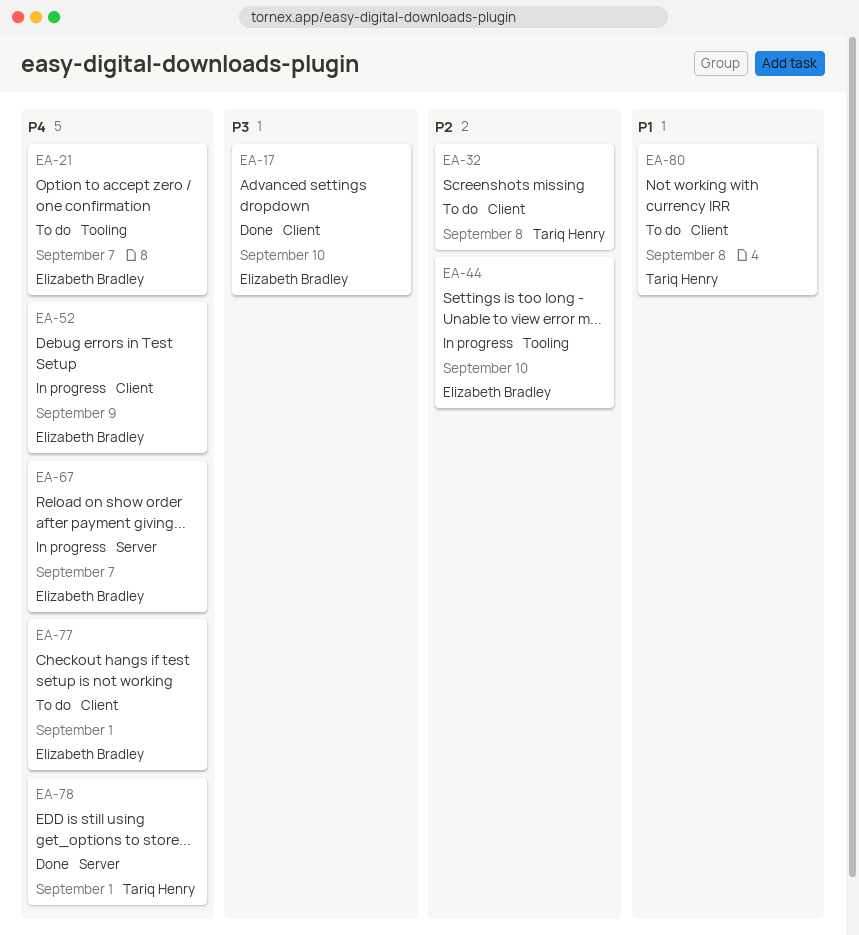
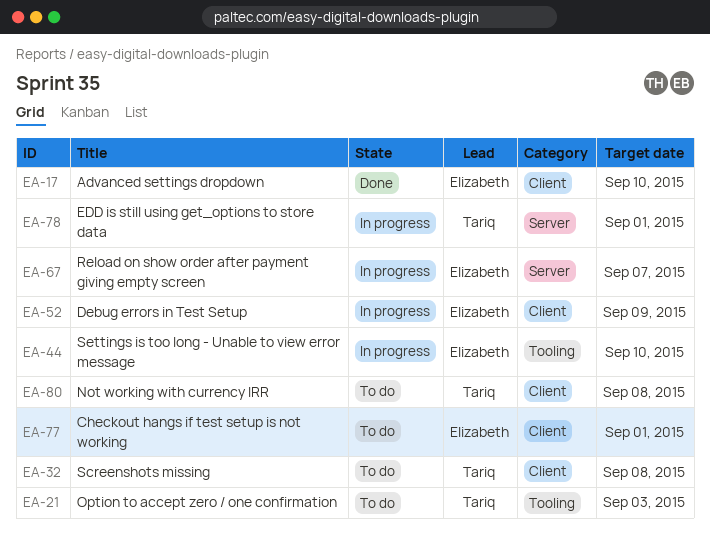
EA-21, owner: Elizabeth Bradley -> Tariq Henry
EA-21, due: Sep 7 -> Sep 3
EA-78, status: Done -> In progress

